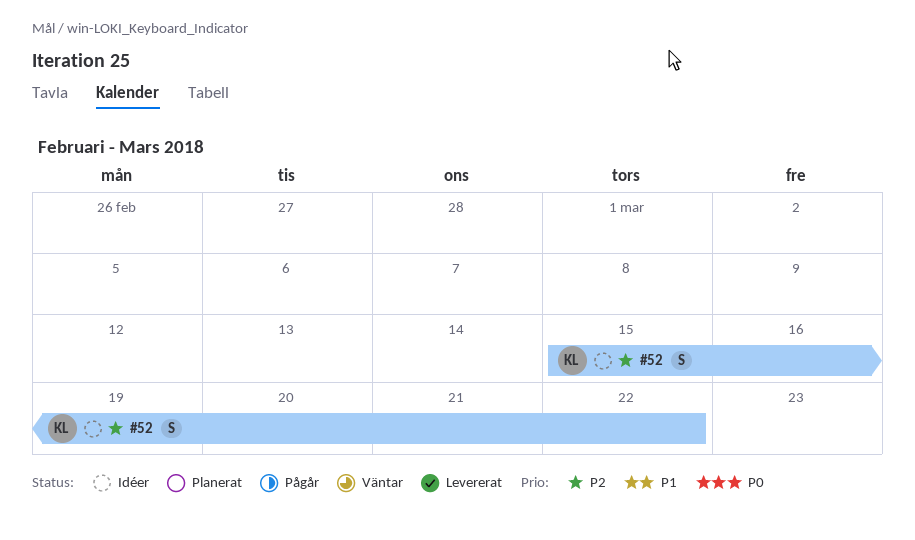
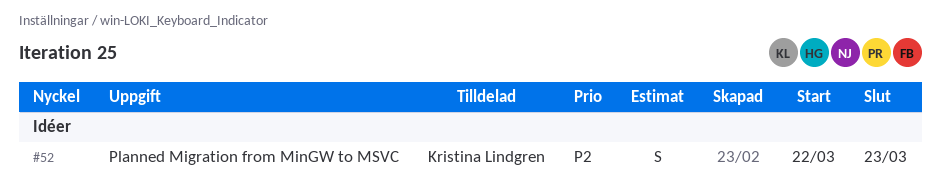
#52, start: Mar 15 -> Mar 22
#52, due: Mar 22 -> Mar 23

